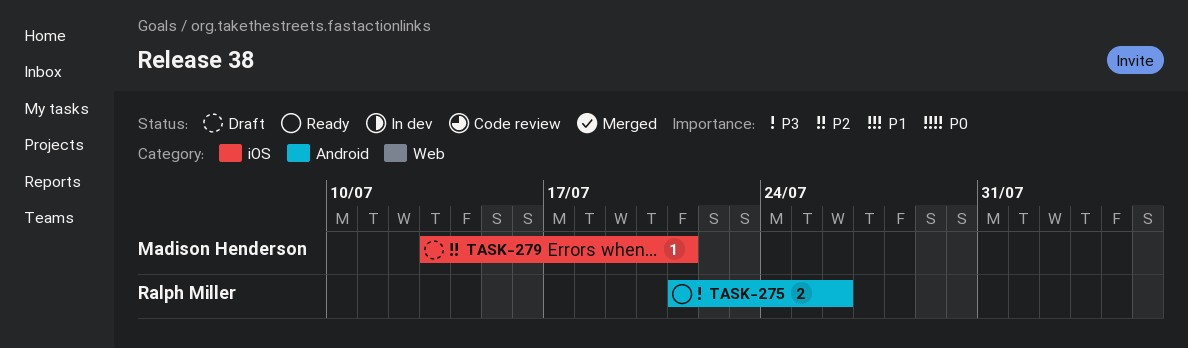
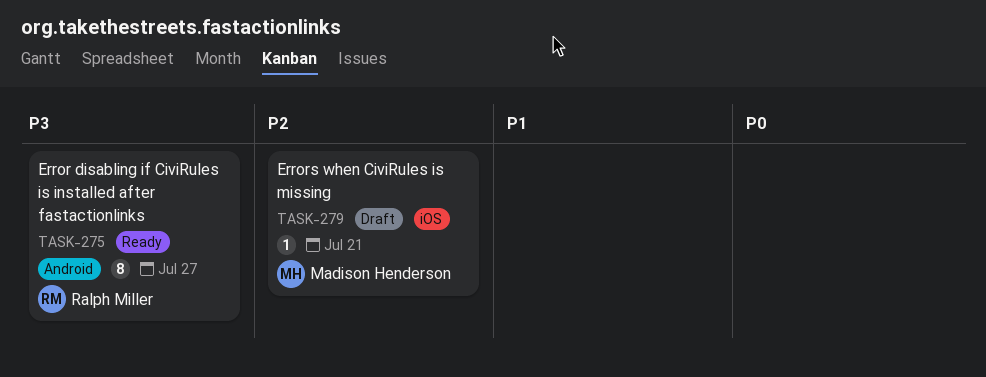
TASK-275, estimate: 2 -> 8
TASK-275, due: Jul 26 -> Jul 27

